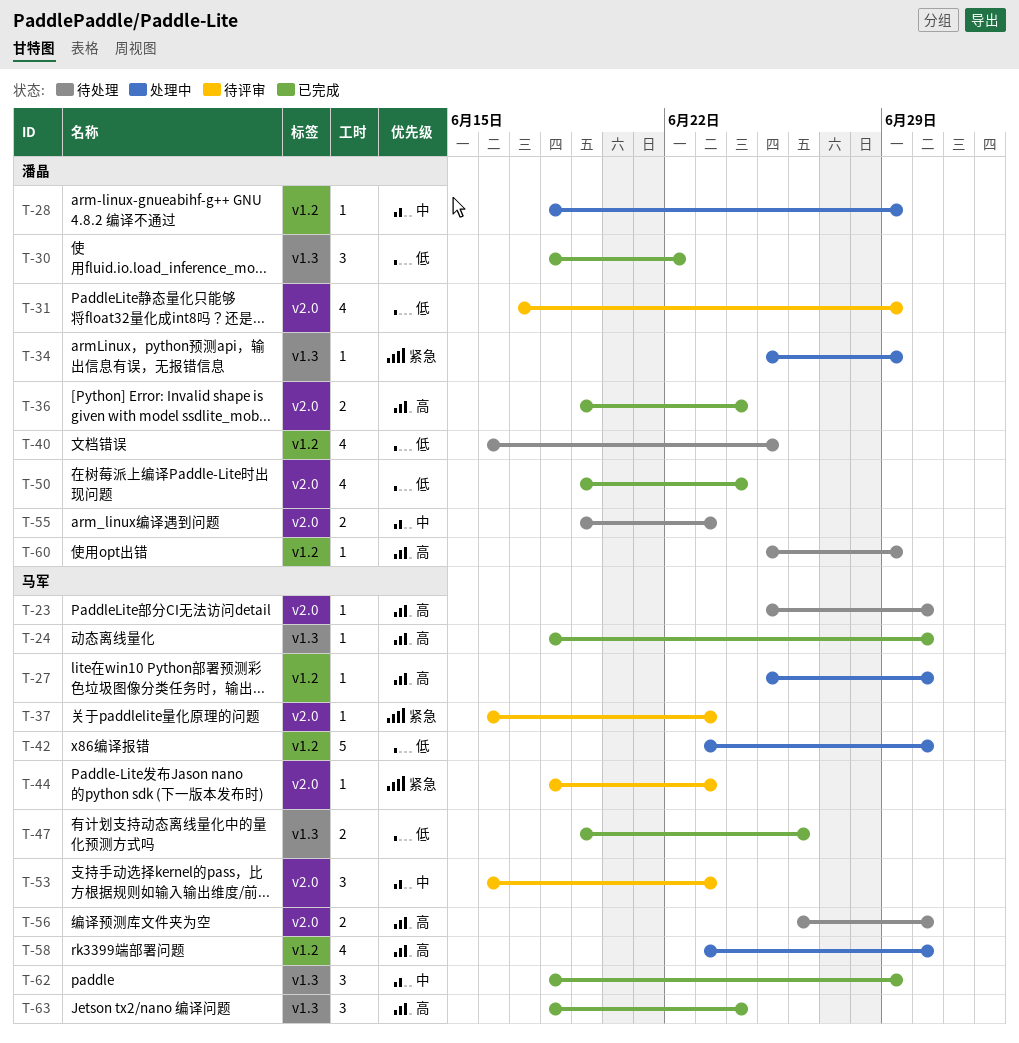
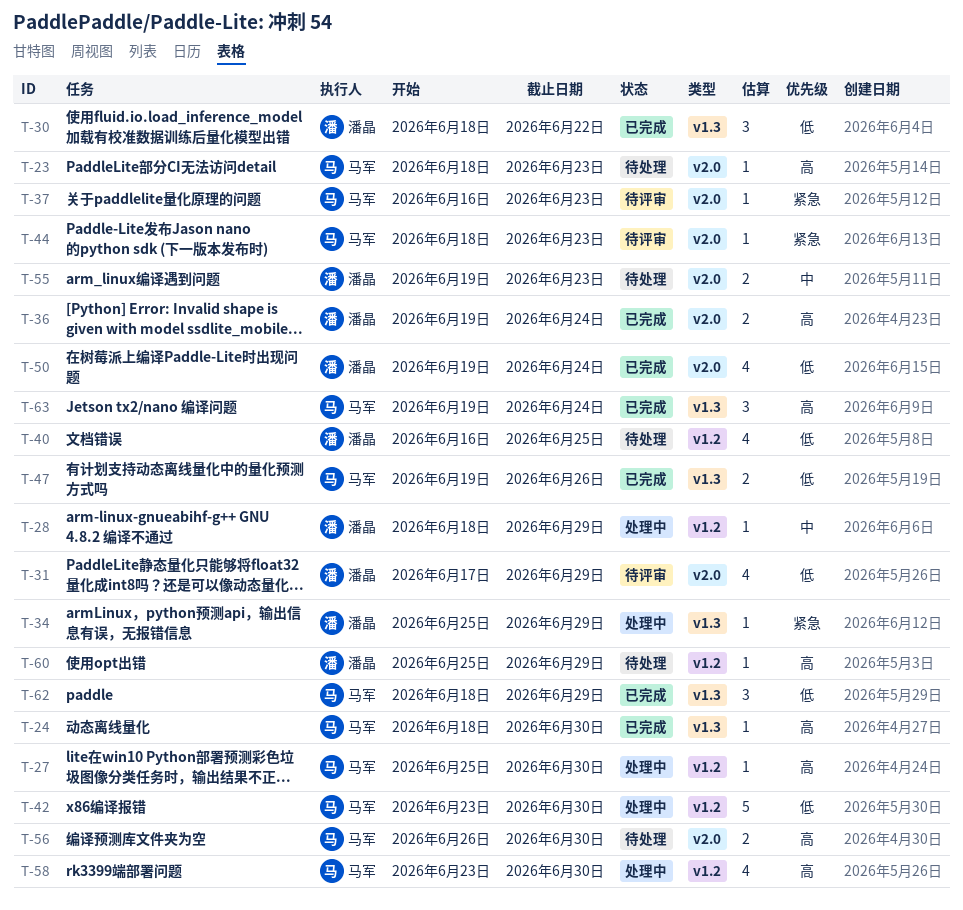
T-23, start: Jun 25 -> Jun 18
T-23, due: Jun 30 -> Jun 23
T-53: present -> none
T-62, priority: 中 -> 低
T-63, start: Jun 18 -> Jun 19

